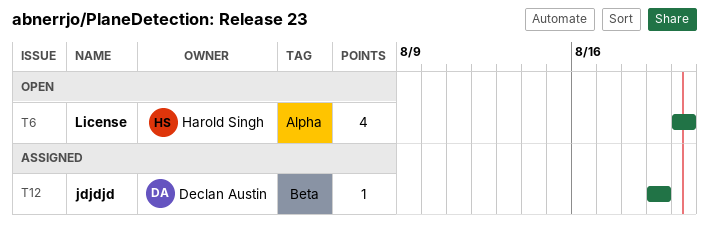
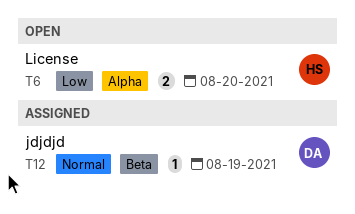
T6, estimate: 4 -> 2

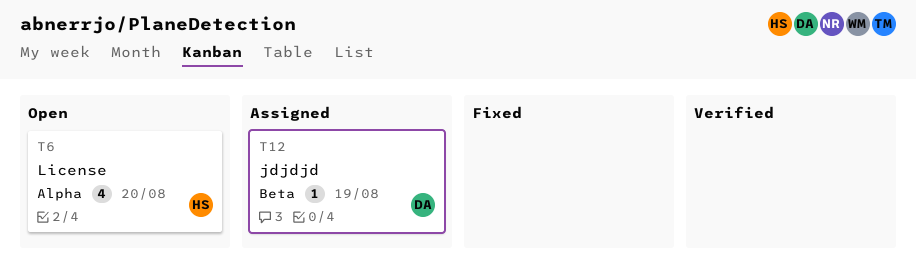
T6, estimate: 2 -> 4

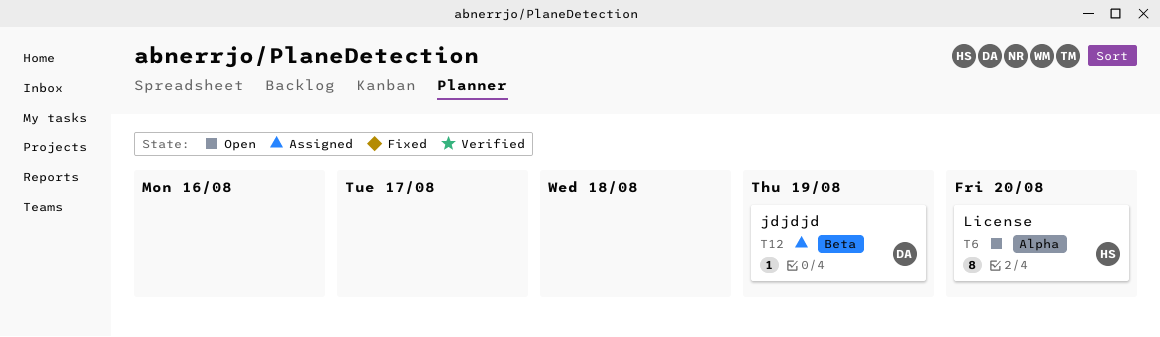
T6, estimate: 4 -> 8

